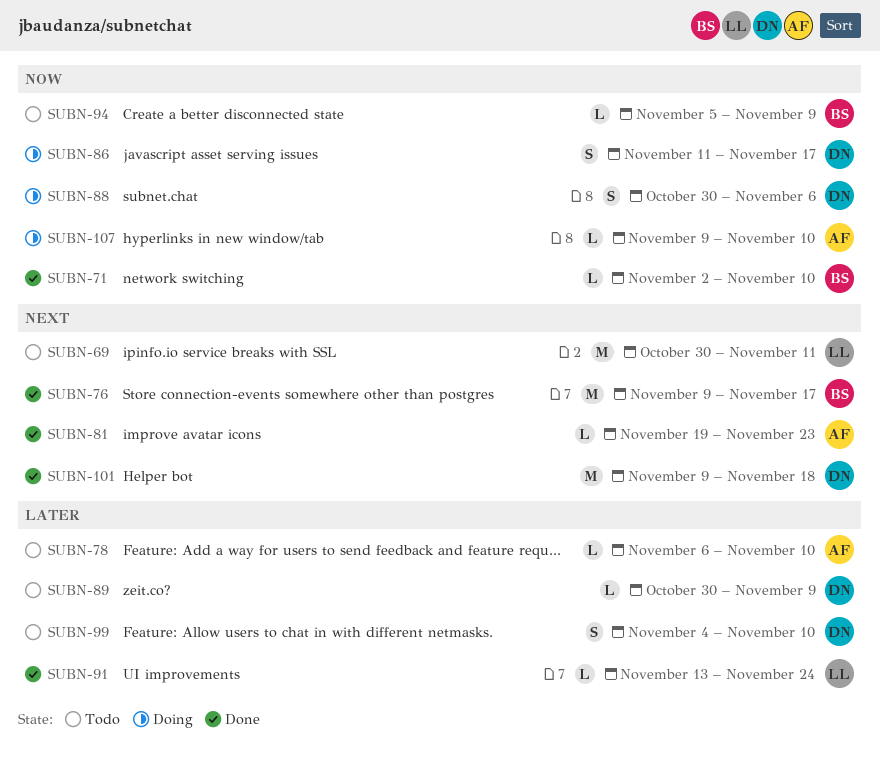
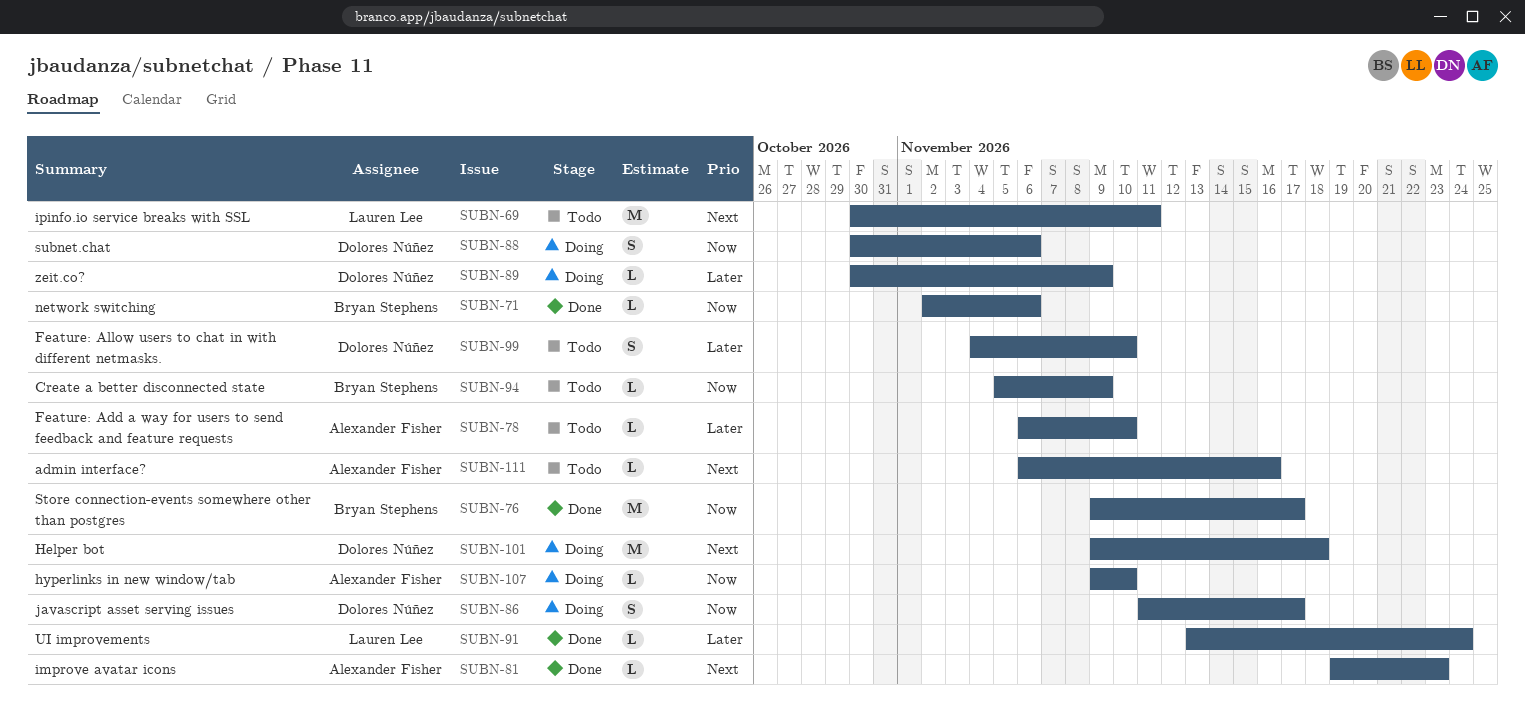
SUBN-71, due: Nov 10 -> Nov 6
SUBN-76, priority: Next -> Now
SUBN-89, status: Todo -> Doing
SUBN-101, status: Done -> Doing
SUBN-111: none -> present

